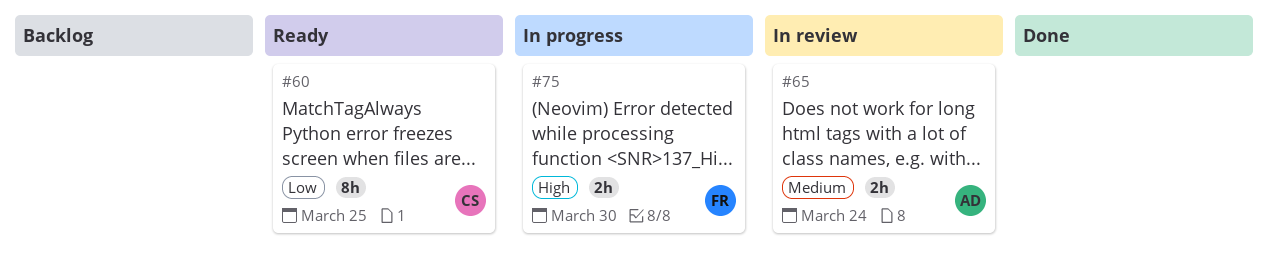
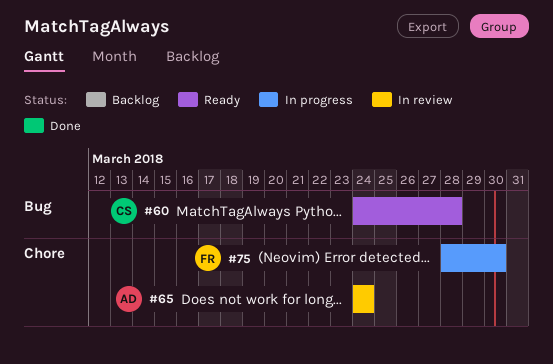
#60, due: Mar 25 -> Mar 28

